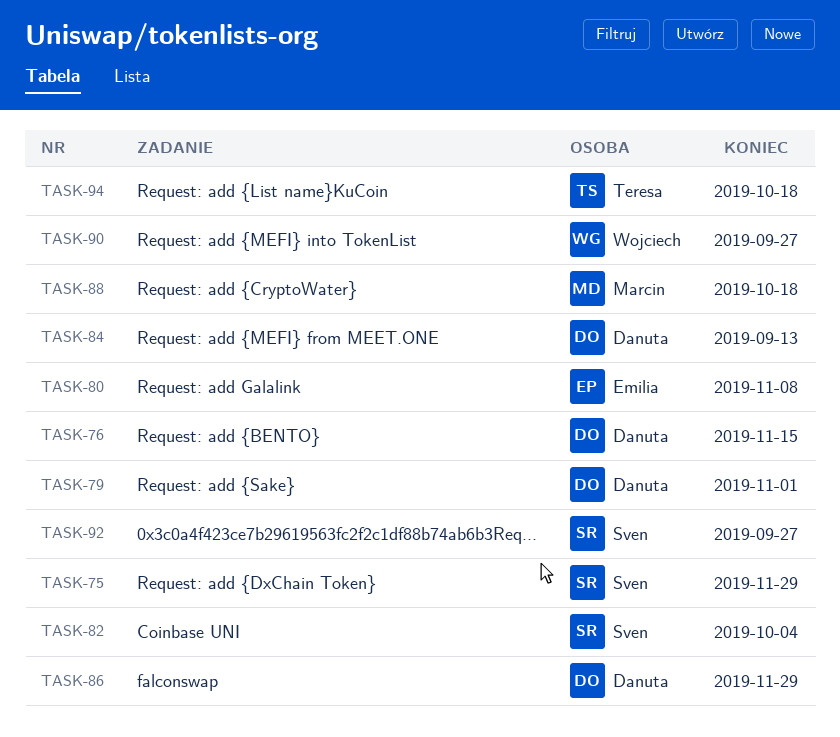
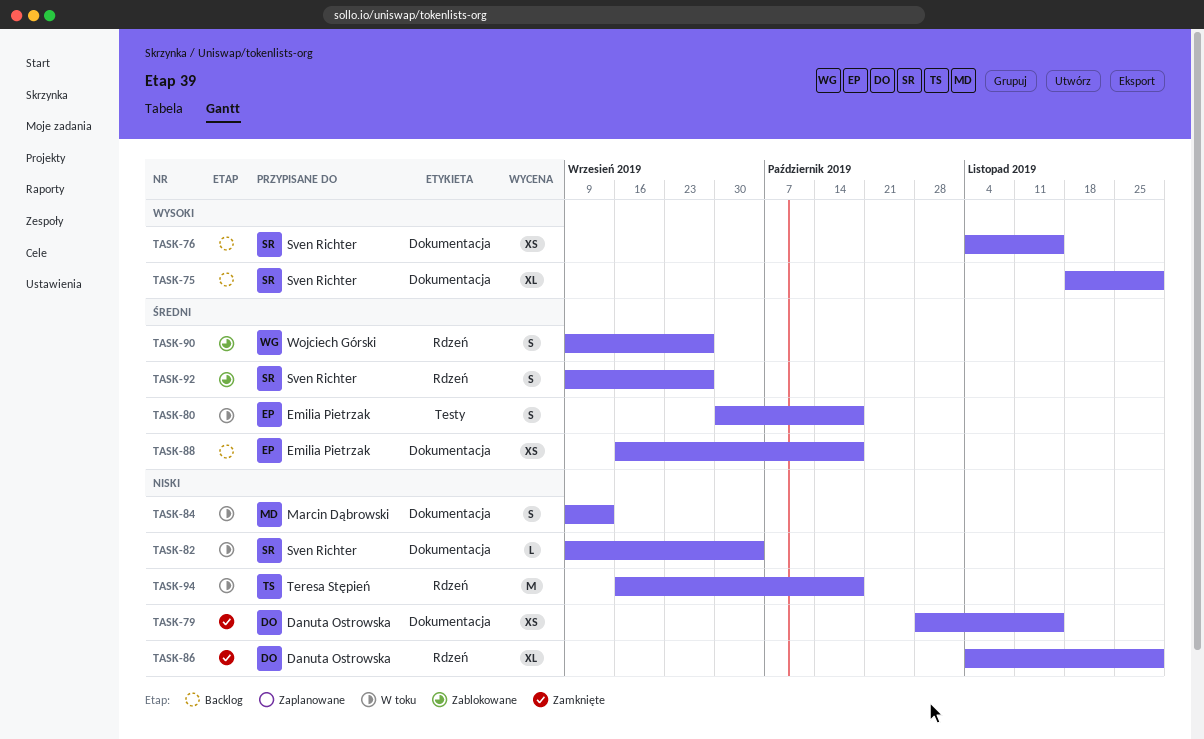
TASK-76, owner: Danuta Ostrowska -> Sven Richter
TASK-79, due: Nov 1 -> Nov 15
TASK-80, due: Nov 8 -> Oct 18
TASK-84, owner: Danuta Ostrowska -> Marcin Dąbrowski
TASK-88, owner: Marcin Dąbrowski -> Emilia Pietrzak

